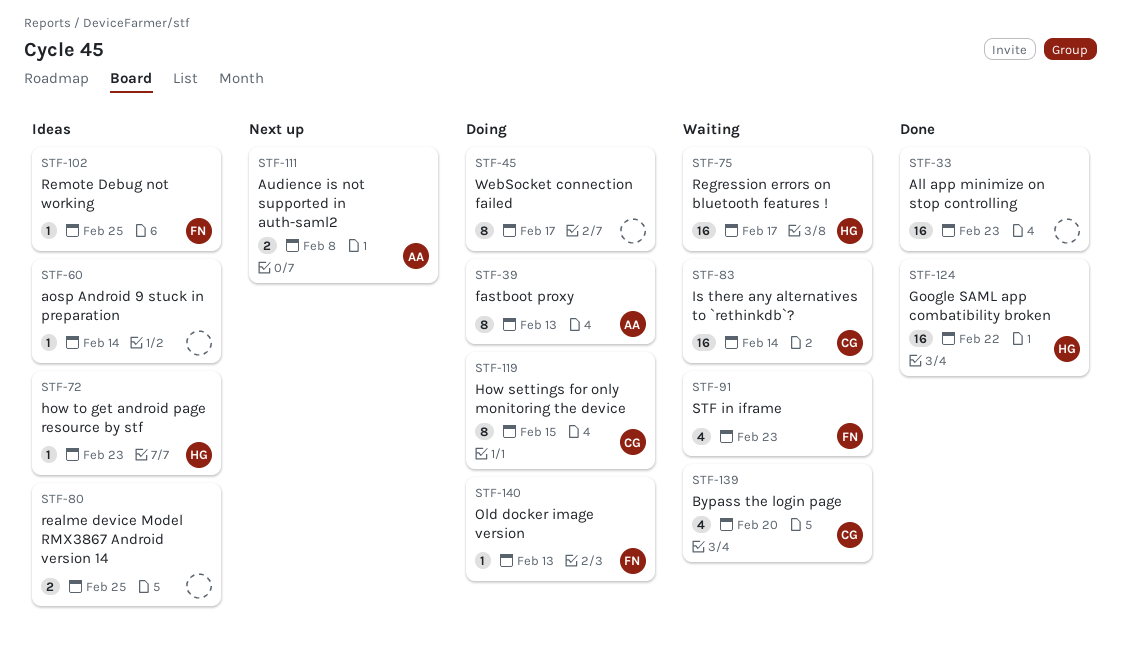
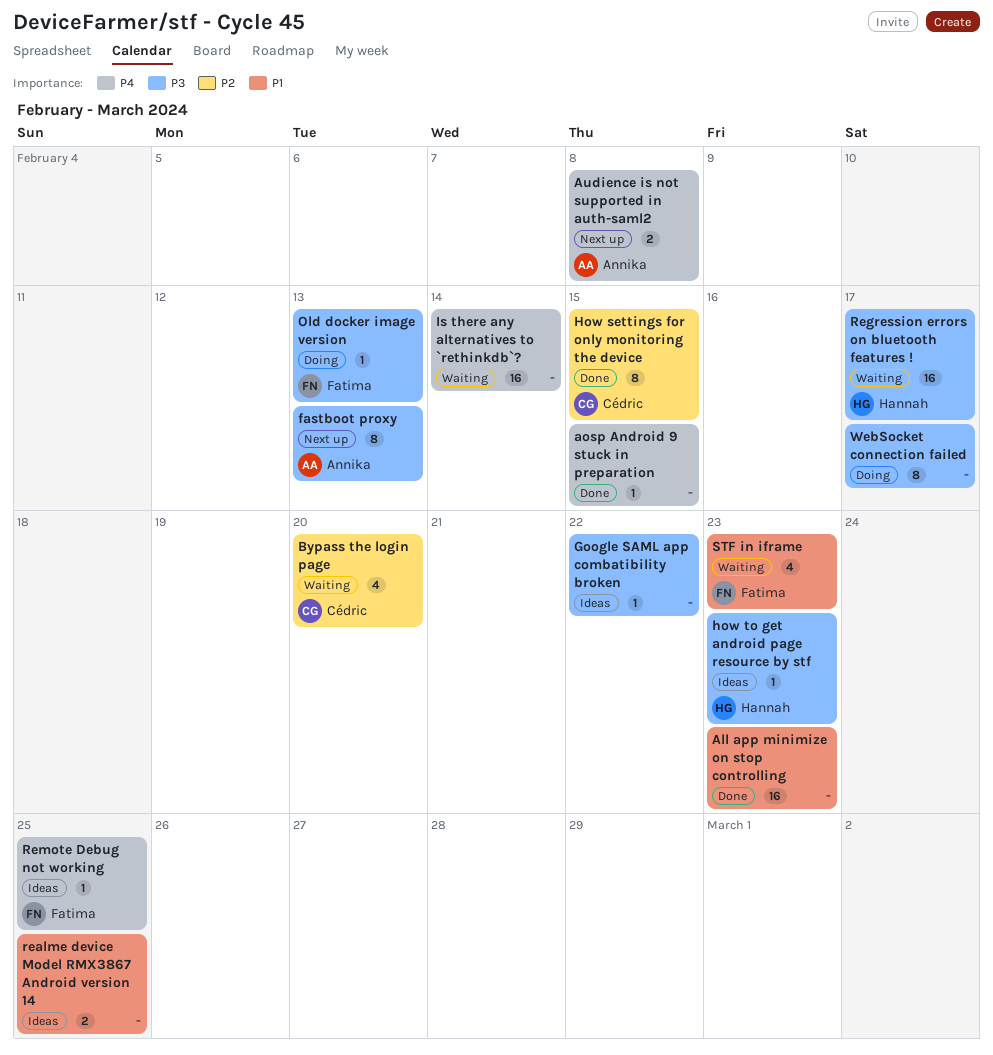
aosp Android 9 stuck in preparation, status: Ideas -> Done
aosp Android 9 stuck in preparation, due: Feb 14 -> Feb 15
fastboot proxy, status: Doing -> Next up
Google SAML app combatibility broken, status: Done -> Ideas
Google SAML app combatibility broken, owner: Hannah -> none
Google SAML app combatibility broken, estimate: 16 -> 1
How settings for only monitoring the device, status: Doing -> Done
Is there any alternatives to `rethinkdb`?, owner: Cédric -> none

